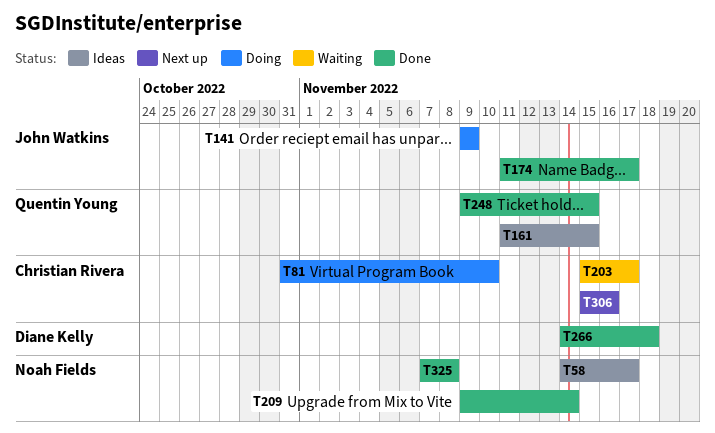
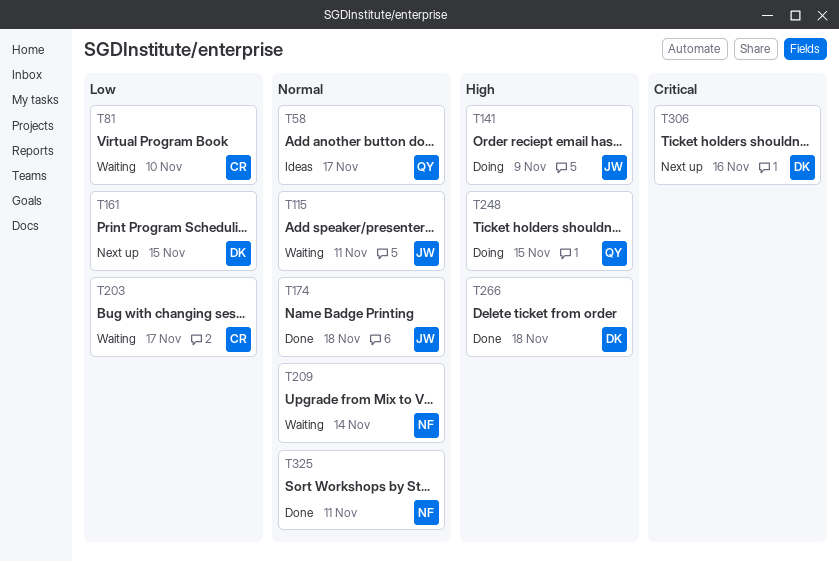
T58, owner: Noah Fields -> Quentin Young
T81, status: Doing -> Waiting
T115: none -> present
T161, status: Ideas -> Next up
T161, owner: Quentin Young -> Diane Kelly
T174, due: Nov 17 -> Nov 18
T209, status: Done -> Waiting
T248, status: Done -> Doing
T306, owner: Christian Rivera -> Diane Kelly
T325, due: Nov 8 -> Nov 11

